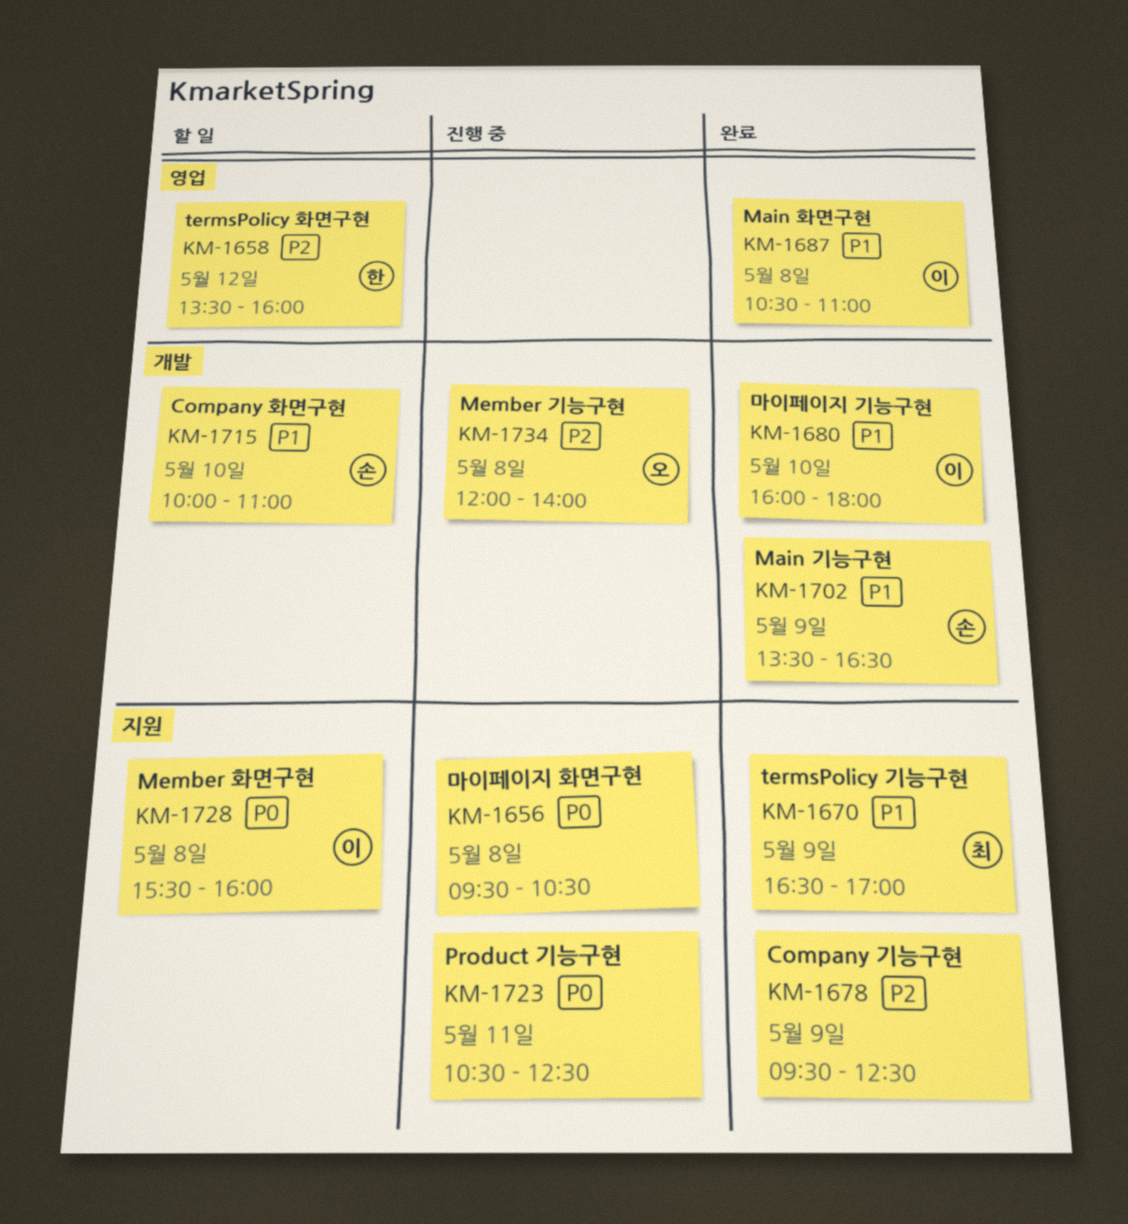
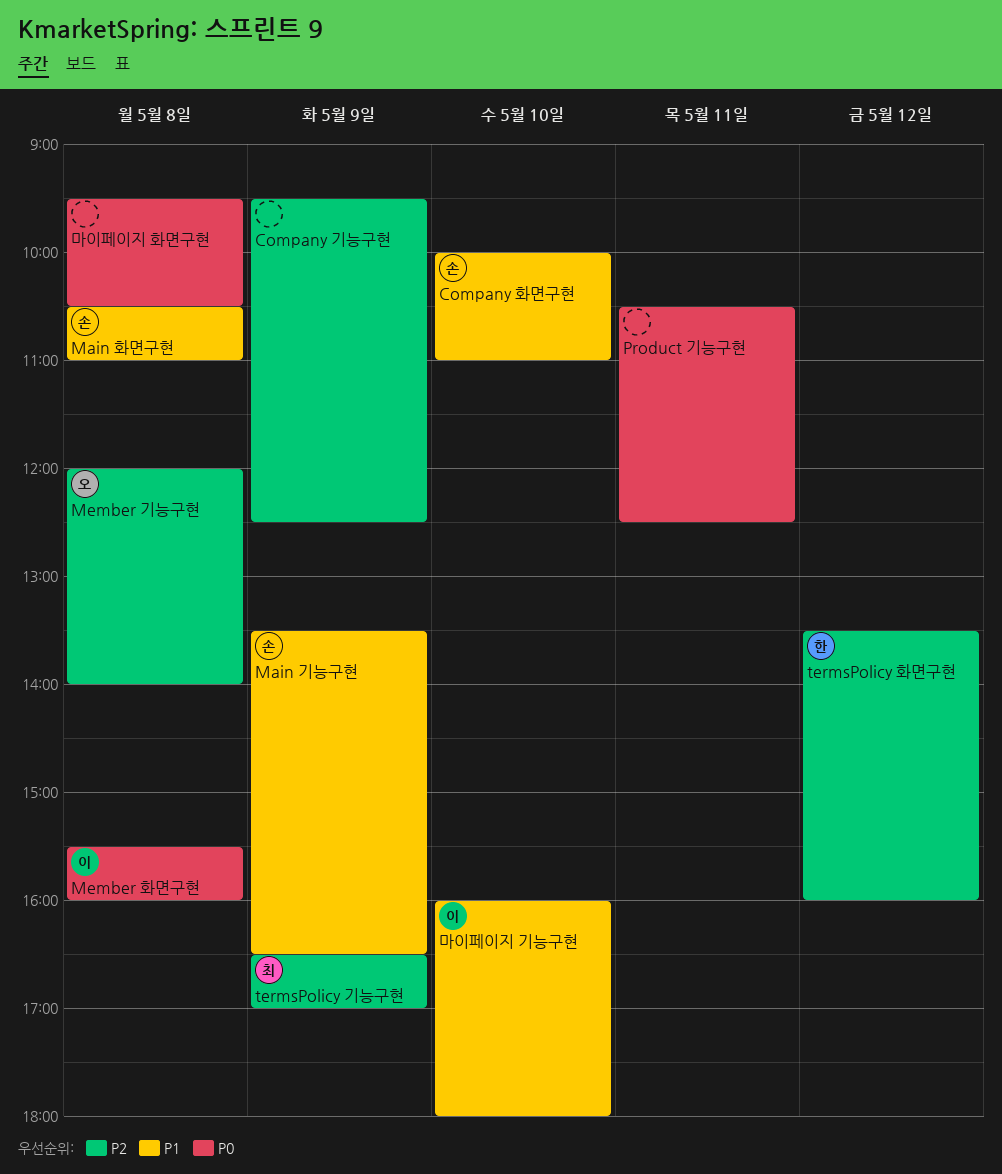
Main 화면구현, owner: 이 -> 손
termsPolicy 기능구현, priority: P1 -> P2

